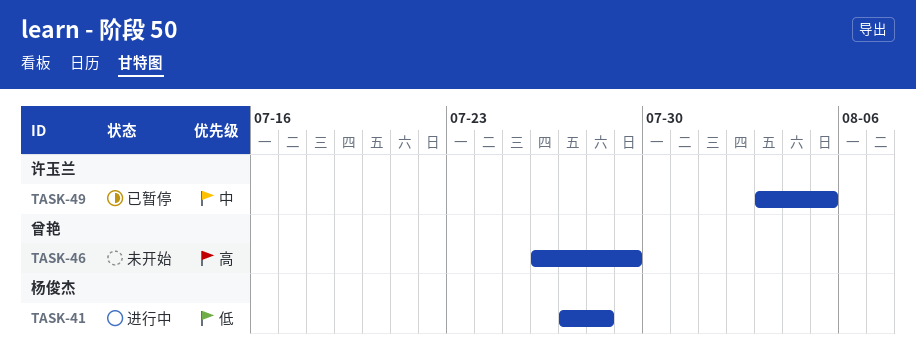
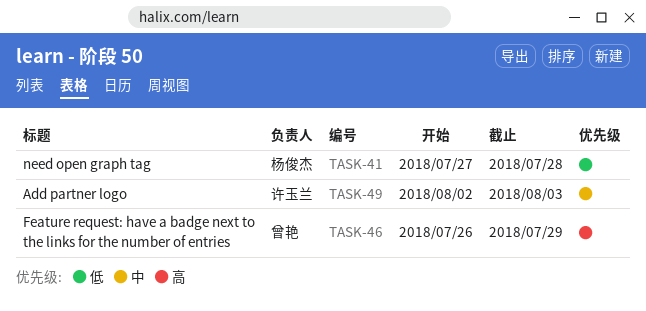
TASK-49, start: Aug 3 -> Aug 2
TASK-49, due: Aug 5 -> Aug 3

